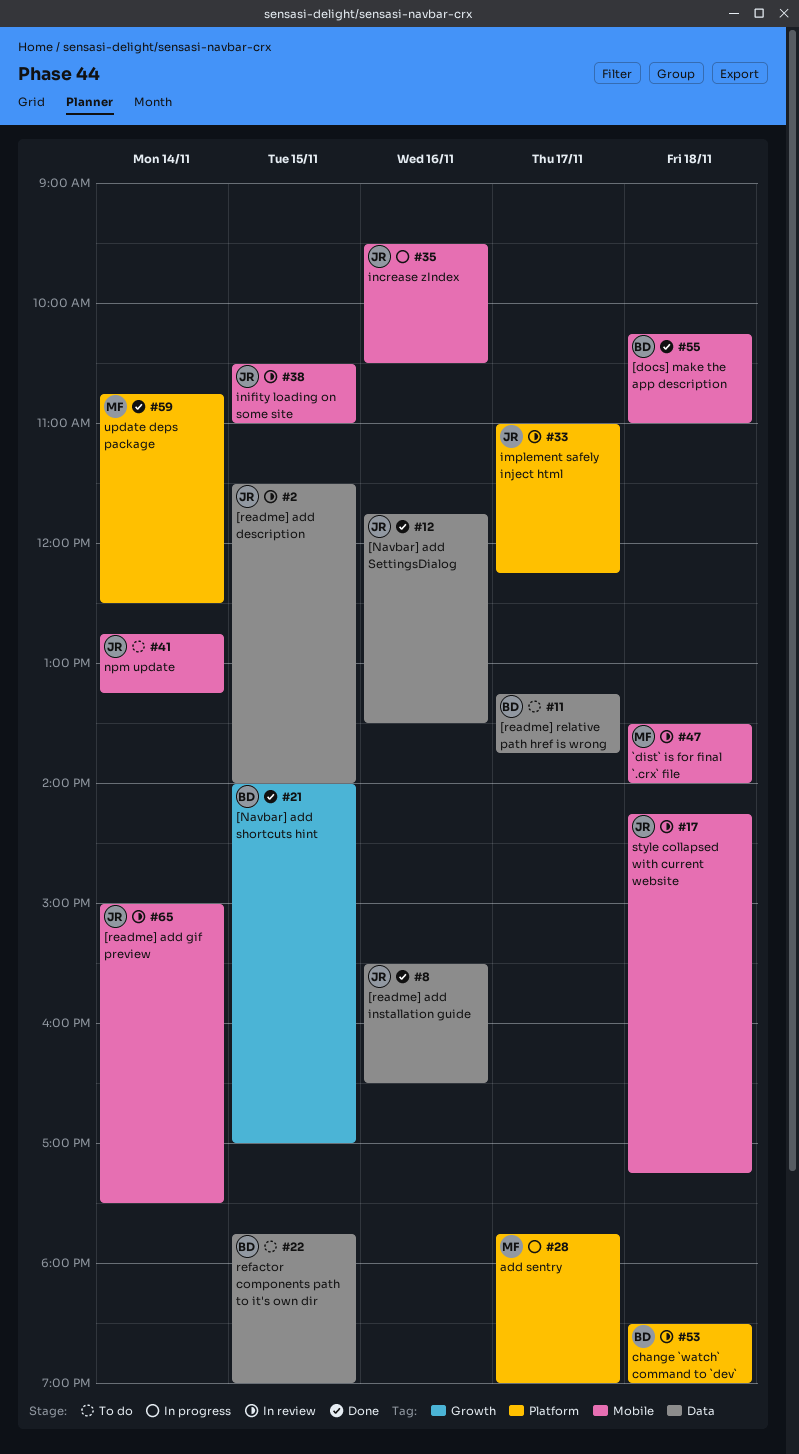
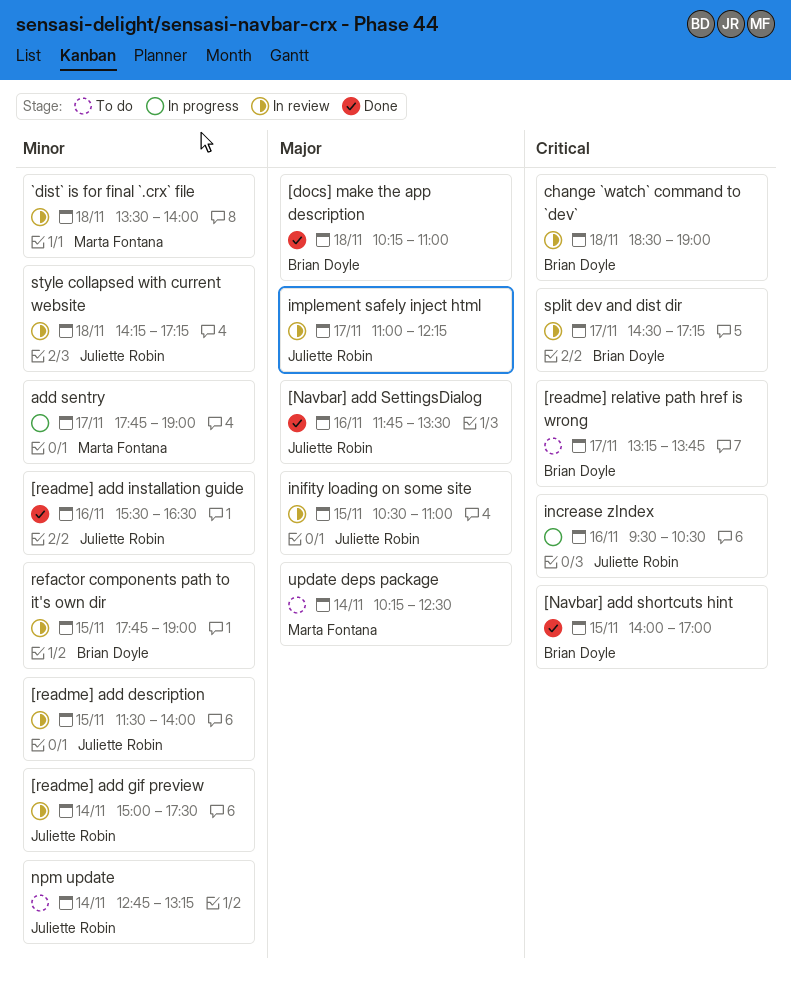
refactor components path to it's own dir, status: To do -> In review
split dev and dist dir: none -> present
update deps package, status: Done -> To do
update deps package, begins: 10:45 -> 10:15

